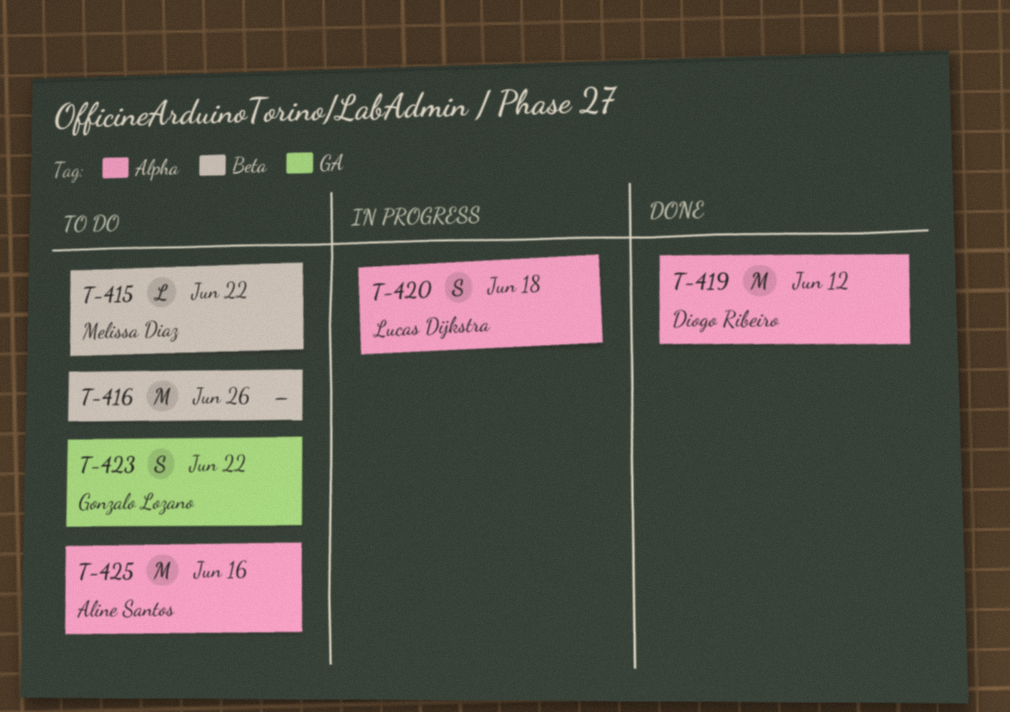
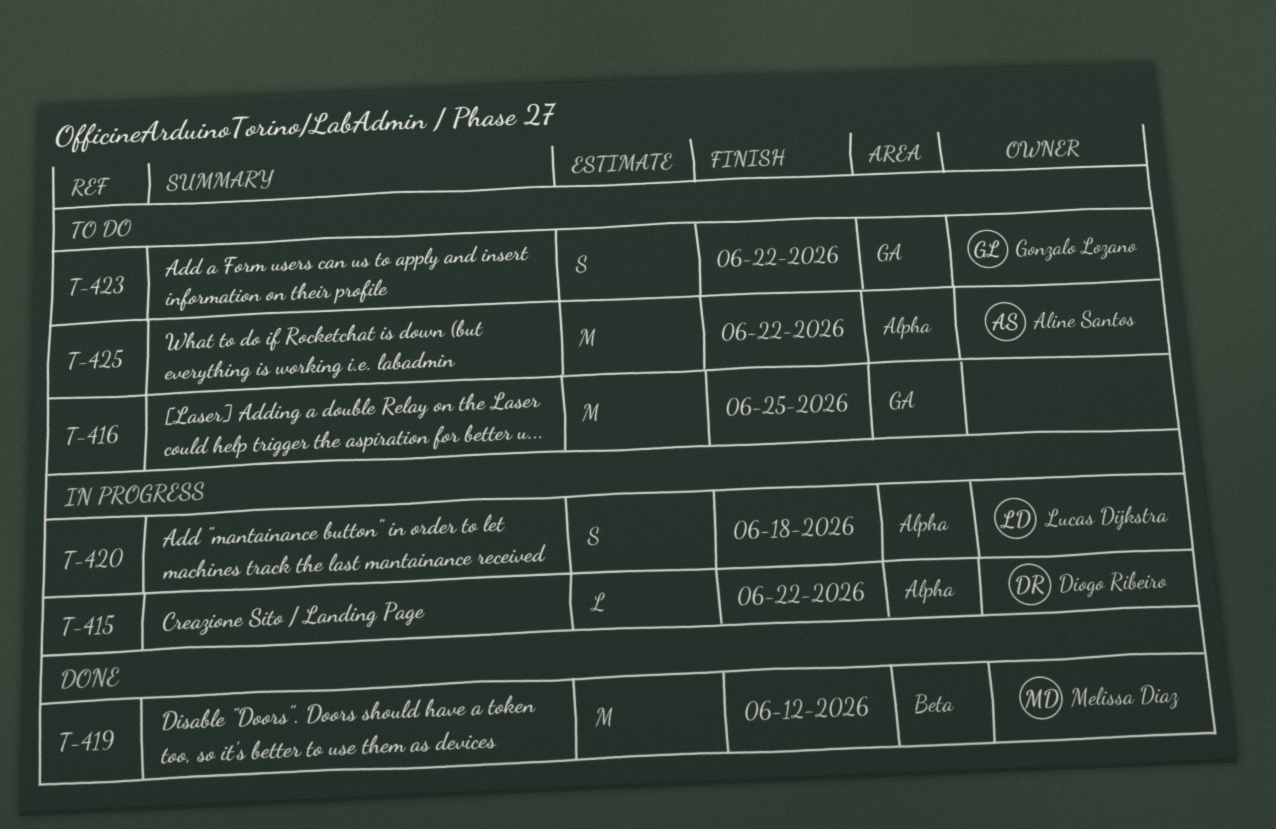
T-415, status: To do -> In progress
T-415, owner: Melissa Diaz -> Diogo Ribeiro
T-415, label: Beta -> Alpha
T-416, label: Beta -> GA
T-416, due: Jun 26 -> Jun 25
T-419, owner: Diogo Ribeiro -> Melissa Diaz
T-419, label: Alpha -> Beta
T-425, due: Jun 16 -> Jun 22

